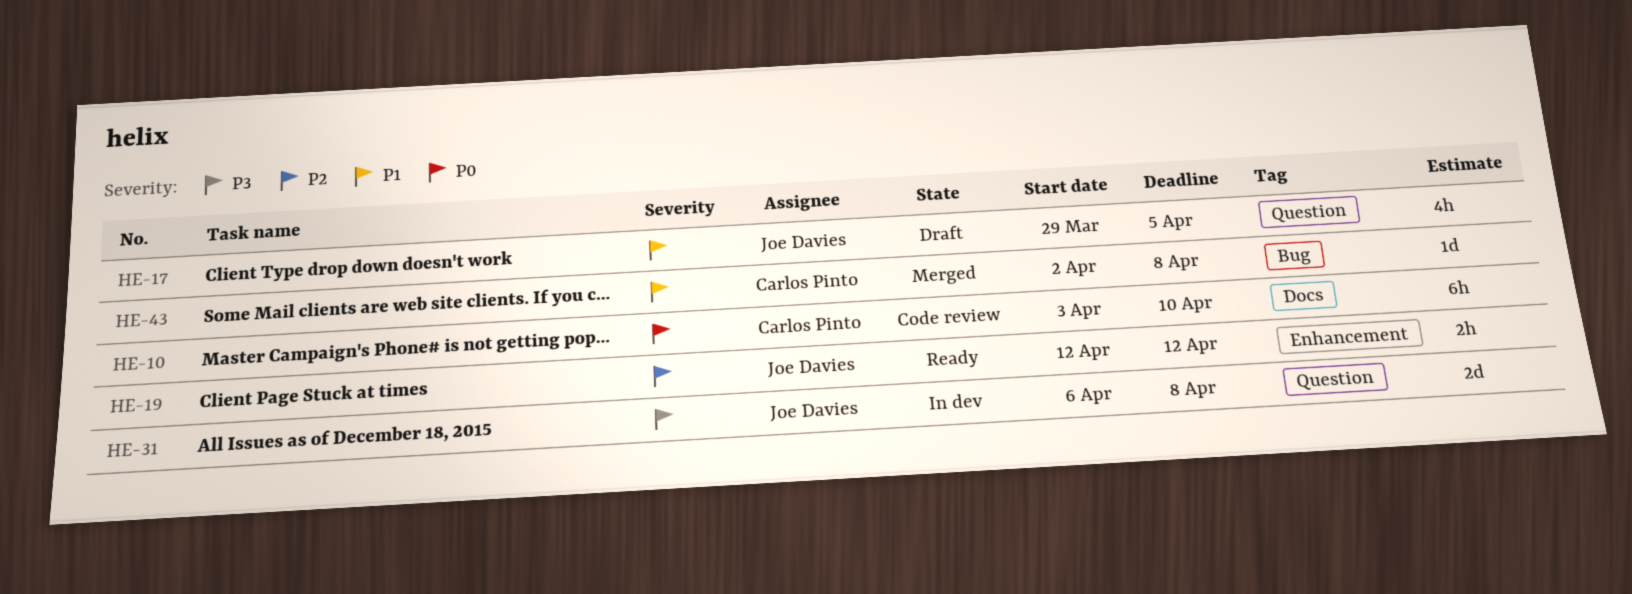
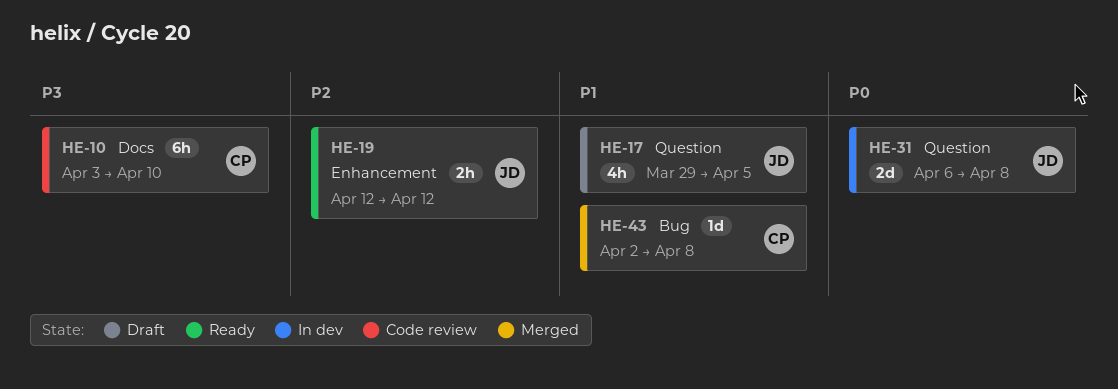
HE-10, priority: P0 -> P3
HE-31, priority: P3 -> P0

